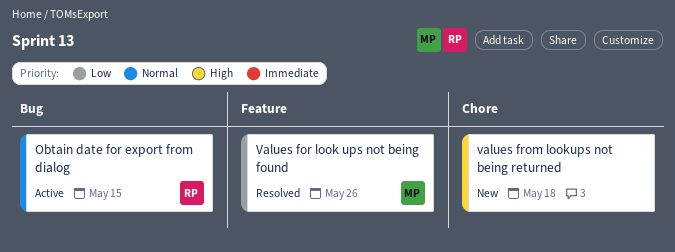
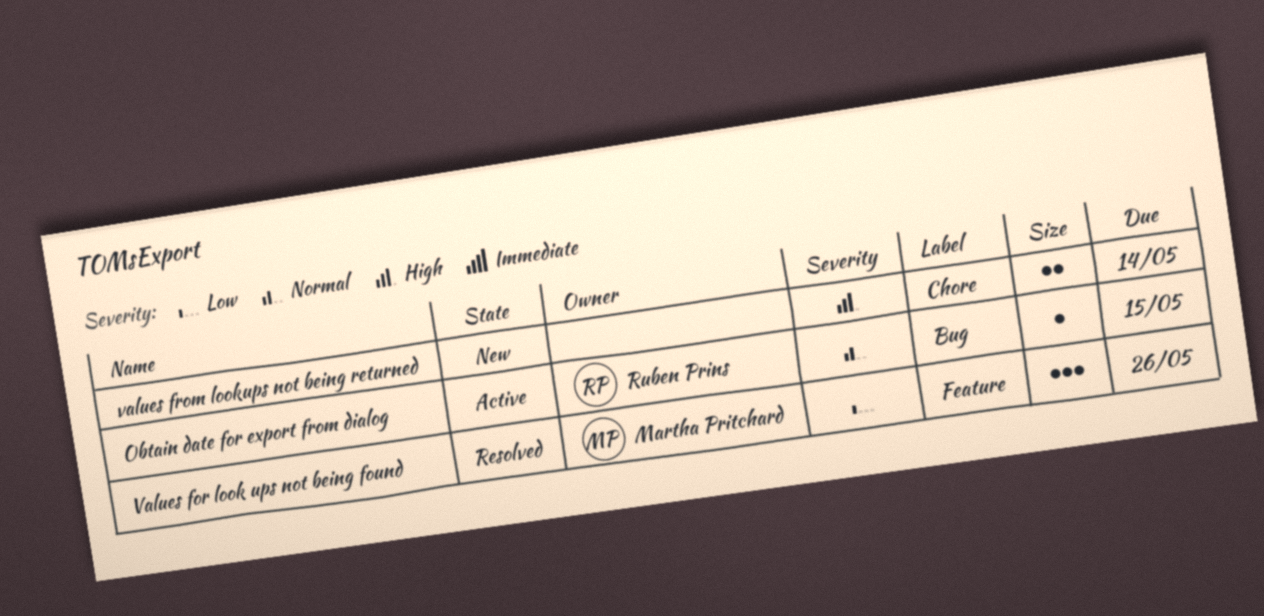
values from lookups not being returned, due: May 18 -> May 14

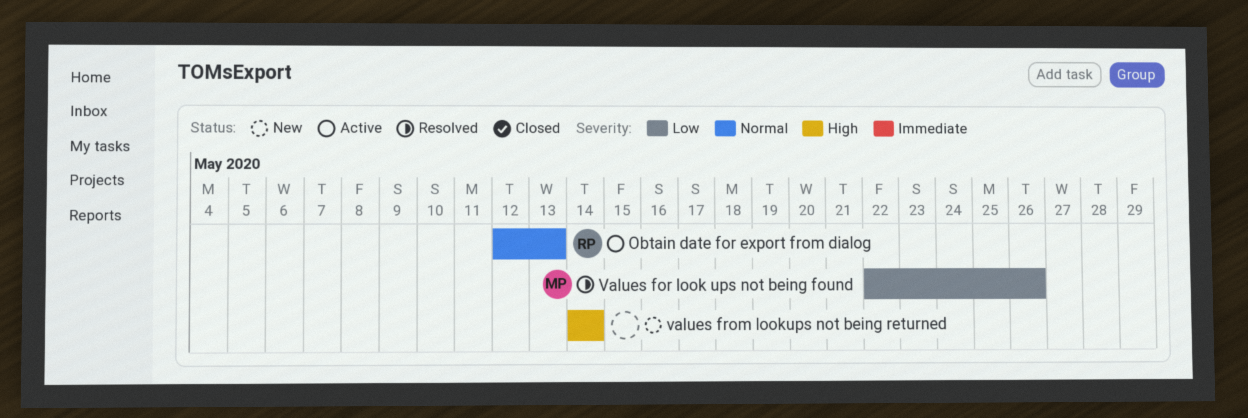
Obtain date for export from dialog, due: May 15 -> May 13

